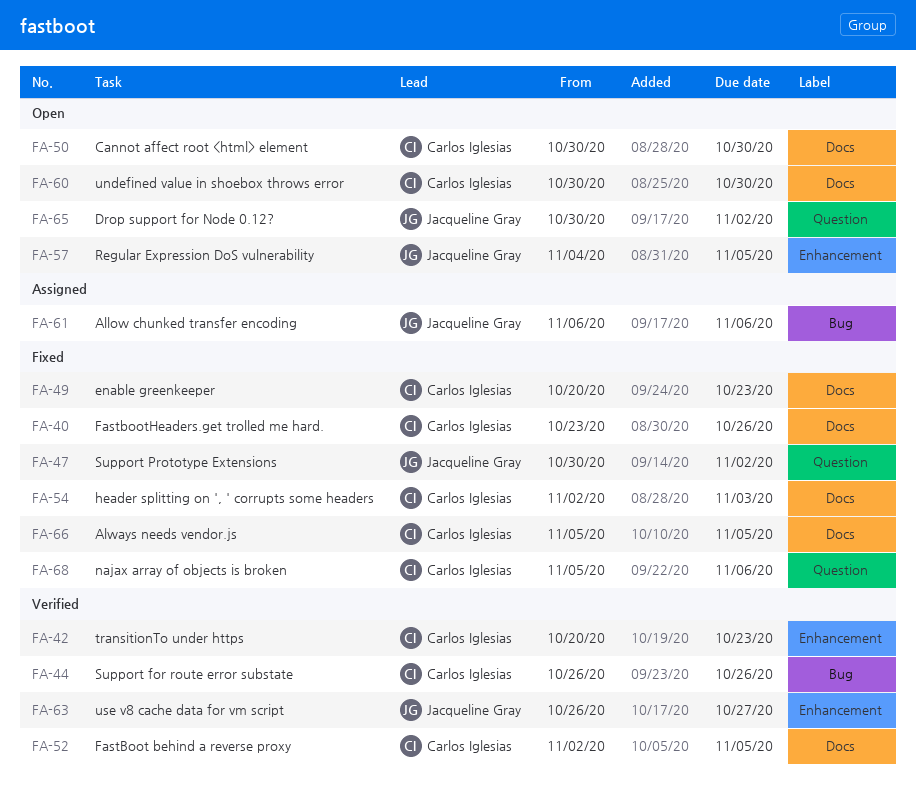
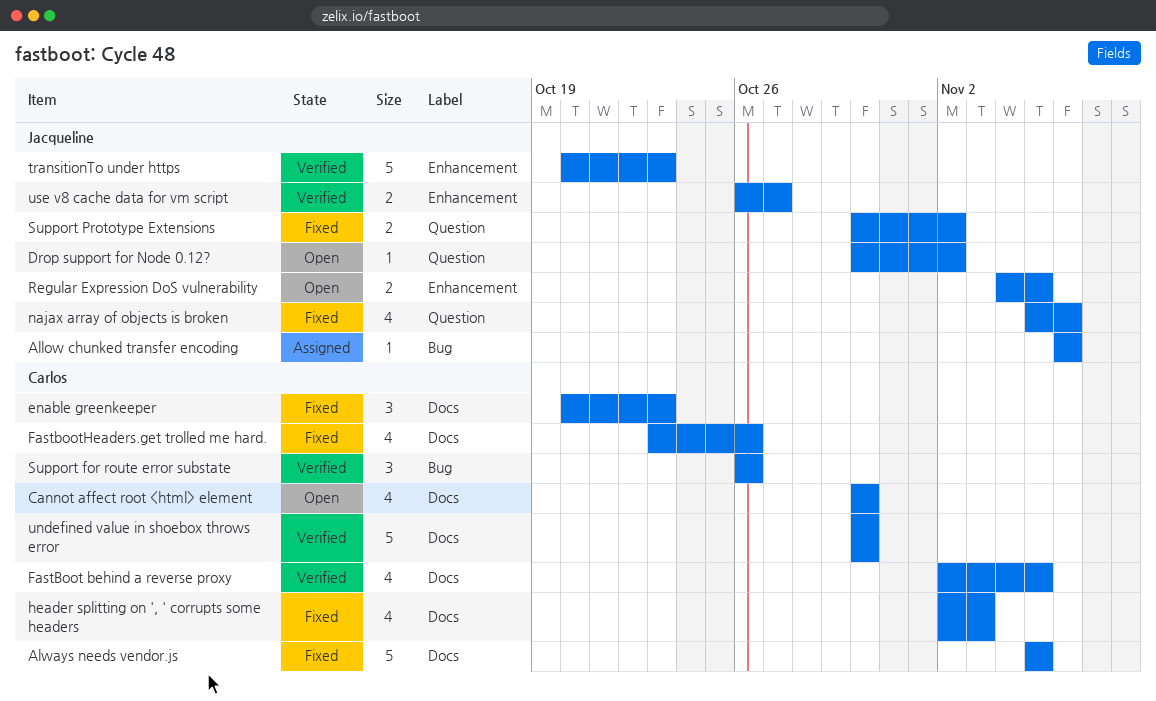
najax array of objects is broken, owner: Carlos Iglesias -> Jacqueline Gray
transitionTo under https, owner: Carlos Iglesias -> Jacqueline Gray
undefined value in shoebox throws error, status: Open -> Verified

